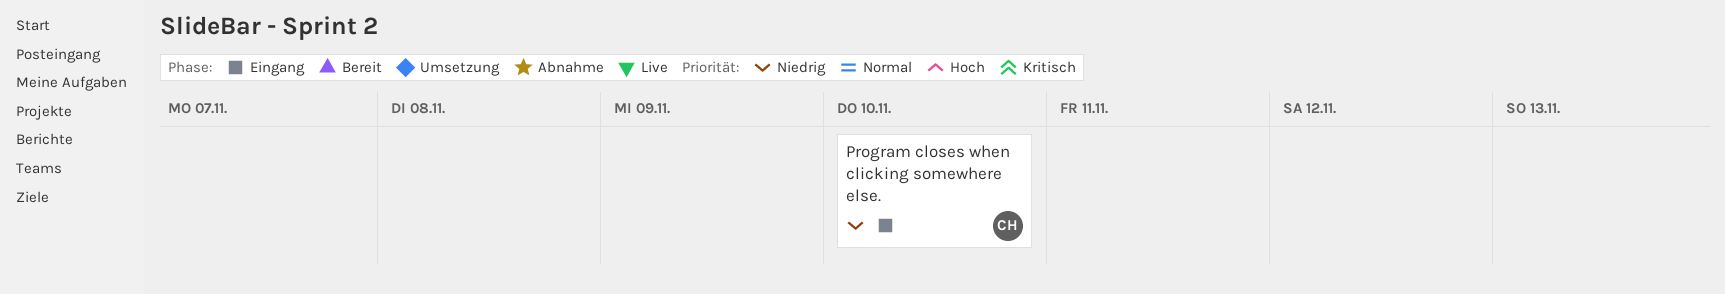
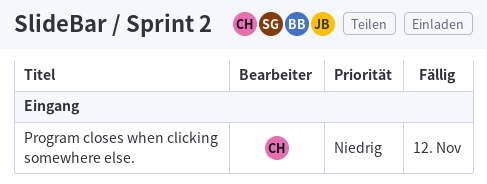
Program closes when clicking somewhere else., due: Nov 10 -> Nov 12

